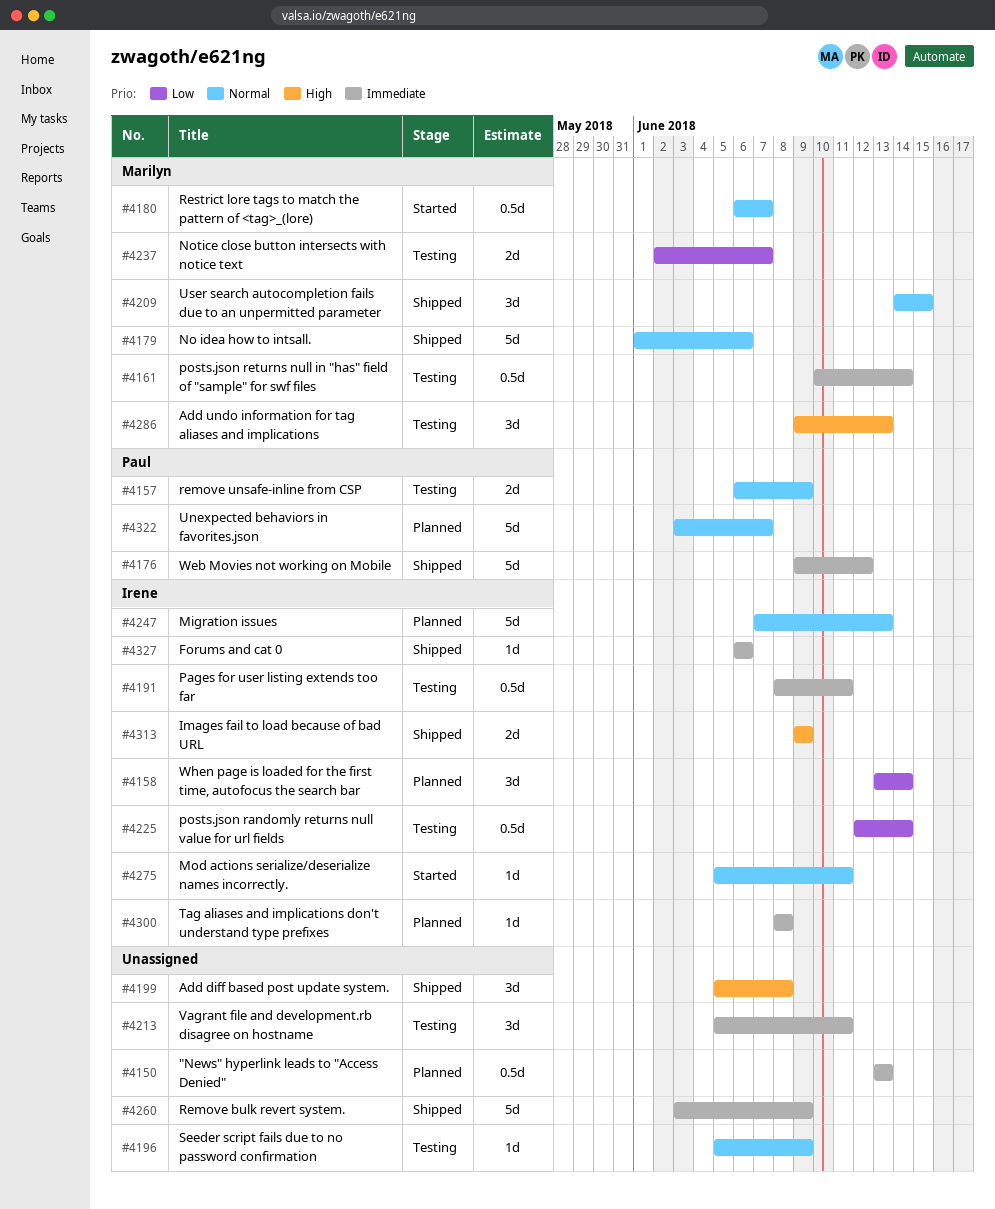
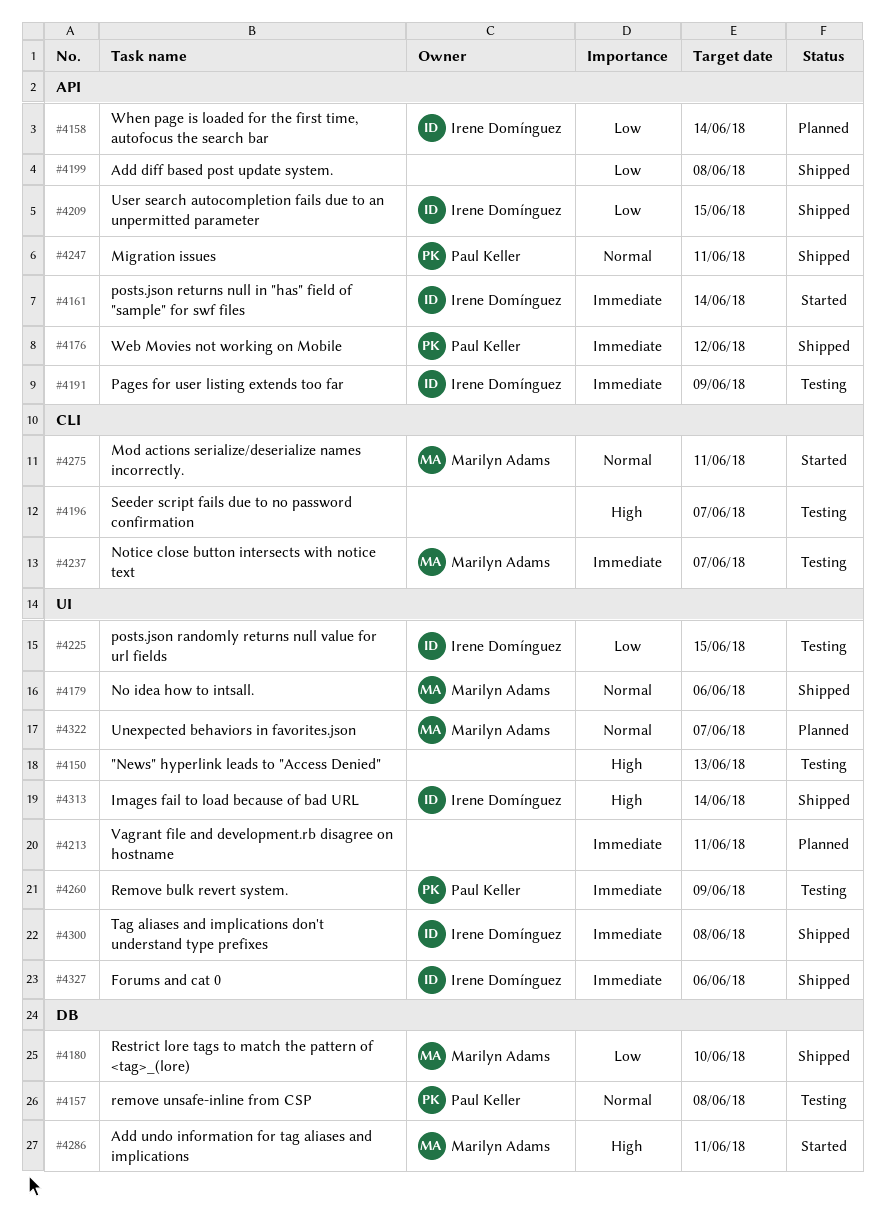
#4150, status: Planned -> Testing
#4150, priority: Immediate -> High
#4157, due: Jun 9 -> Jun 8
#4161, status: Testing -> Started
#4161, owner: Marilyn Adams -> Irene Domínguez
#4180, status: Started -> Shipped
#4180, priority: Normal -> Low
#4180, due: Jun 7 -> Jun 10
#4191, due: Jun 11 -> Jun 9
#4196, priority: Normal -> High
#4196, due: Jun 9 -> Jun 7
#4199, priority: High -> Low
#4209, owner: Marilyn Adams -> Irene Domínguez
#4209, priority: Normal -> Low
#4213, status: Testing -> Planned
#4225, due: Jun 14 -> Jun 15
#4237, priority: Low -> Immediate
#4247, status: Planned -> Shipped
#4247, owner: Irene Domínguez -> Paul Keller
#4247, due: Jun 13 -> Jun 11
#4260, status: Shipped -> Testing
#4260, owner: none -> Paul Keller
#4275, owner: Irene Domínguez -> Marilyn Adams
#4286, status: Testing -> Started
#4286, due: Jun 13 -> Jun 11
#4300, status: Planned -> Shipped
#4313, due: Jun 9 -> Jun 14
#4322, owner: Paul Keller -> Marilyn Adams

